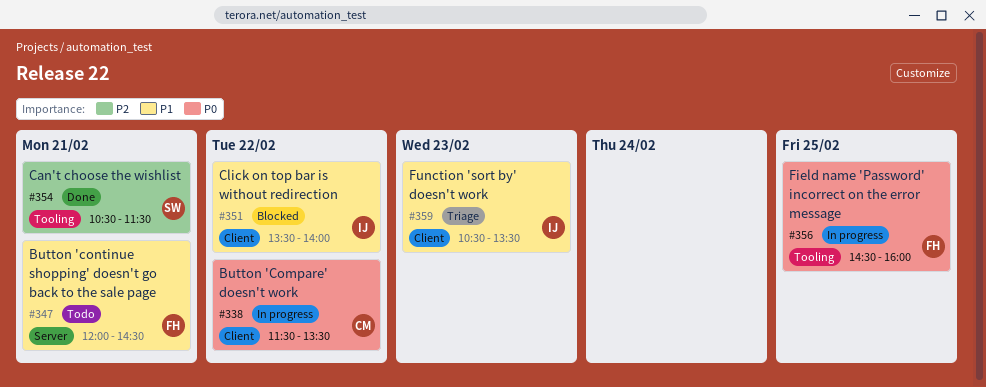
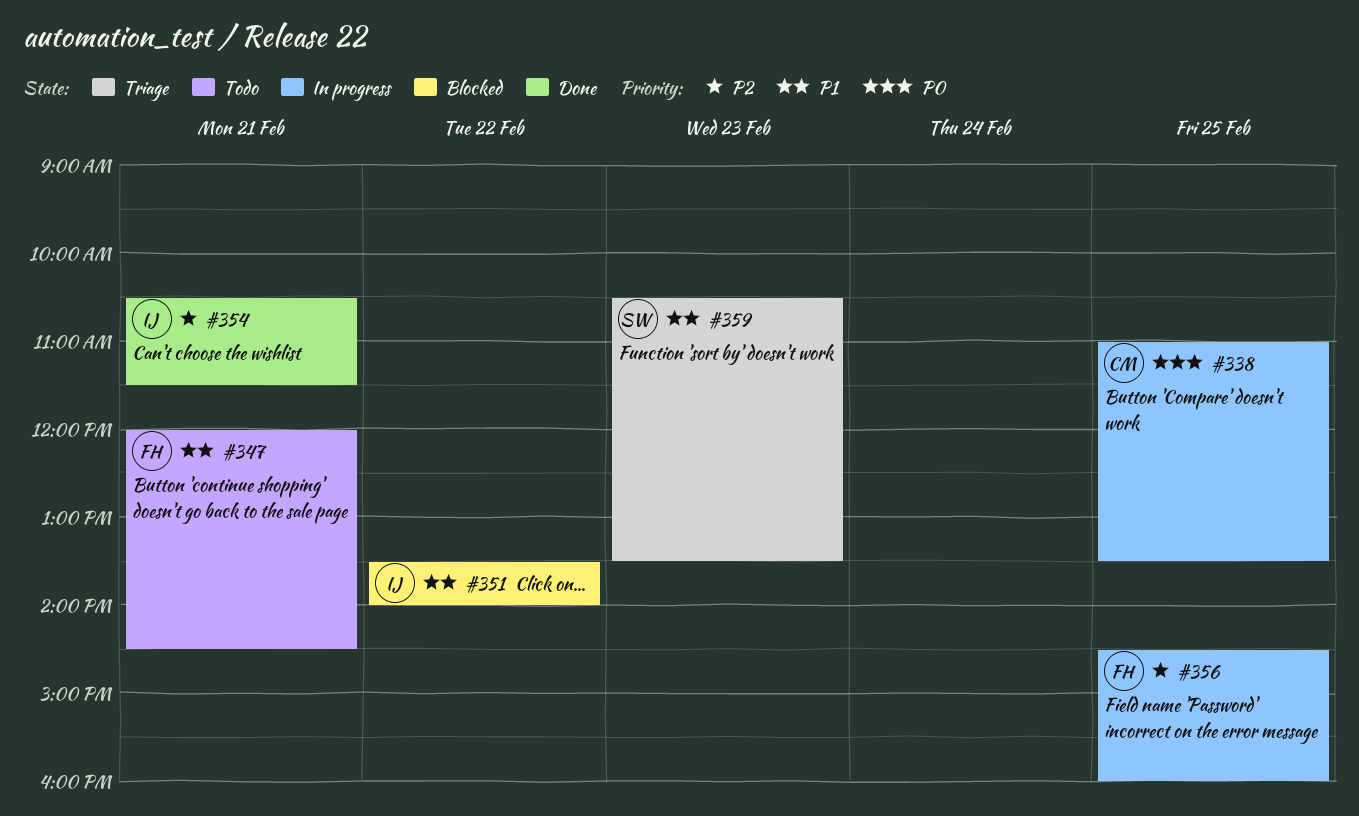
#338, day: Feb 22 -> Feb 25
#338, begins: 11:30 -> 11:00
#354, owner: SW -> IJ
#356, priority: P0 -> P2
#359, owner: IJ -> SW

